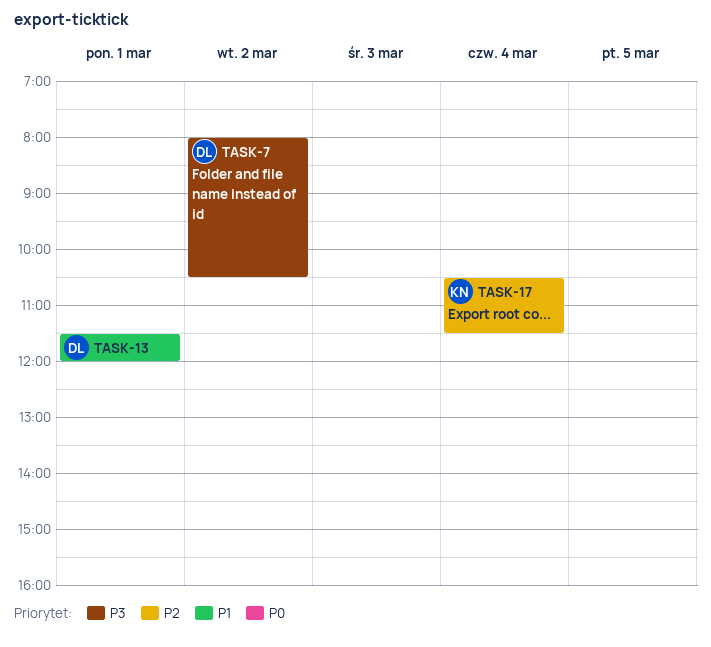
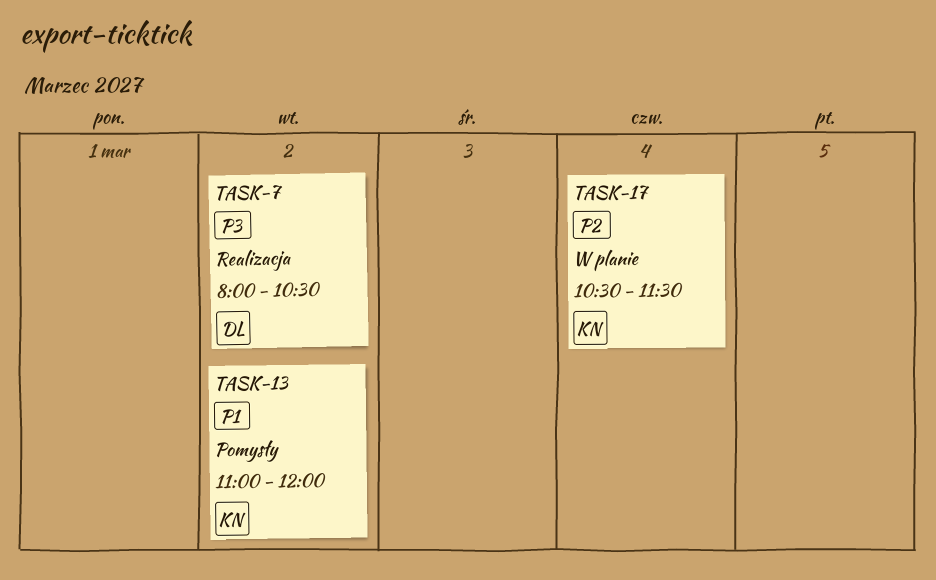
TASK-13, owner: DL -> KN
TASK-13, day: Mar 1 -> Mar 2
TASK-13, begins: 11:30 -> 11:00

